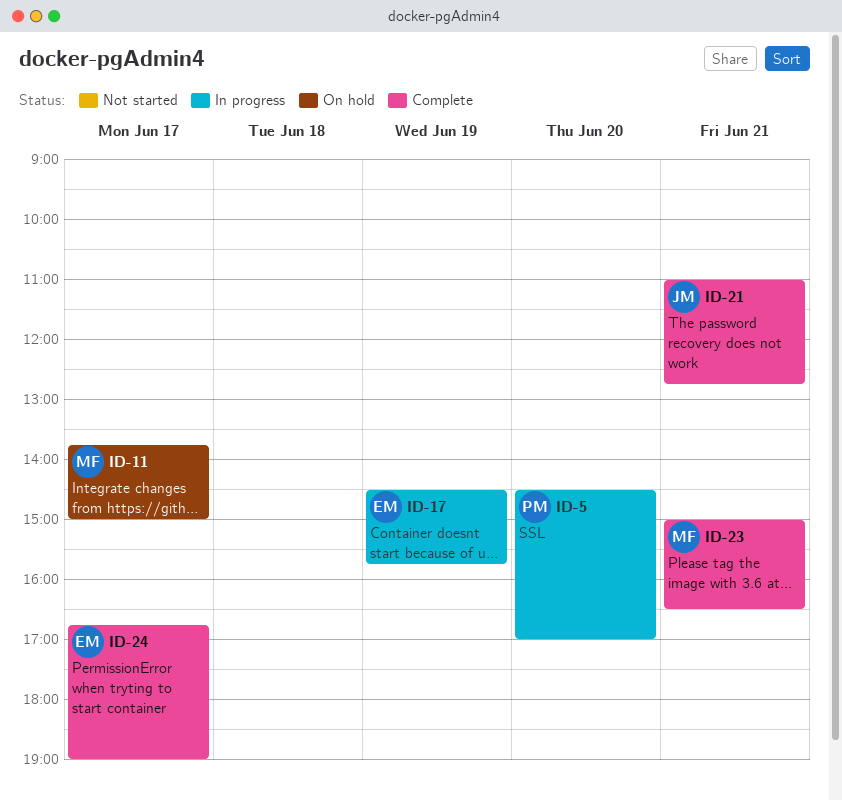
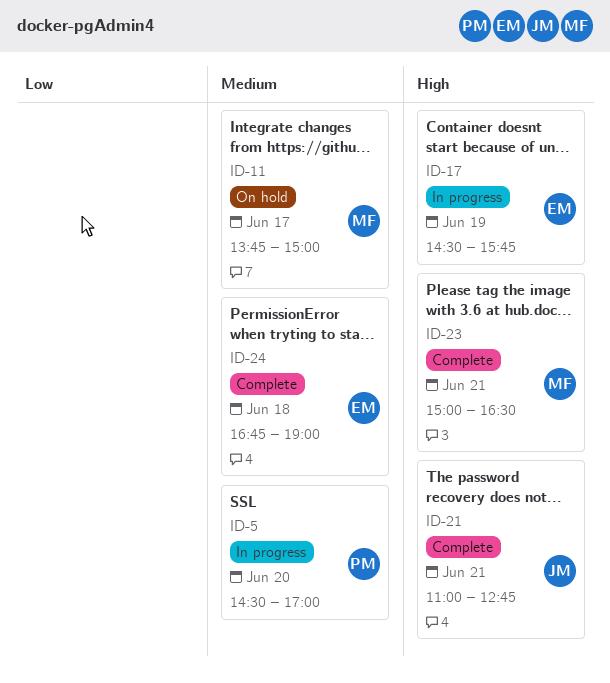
ID-24, day: Jun 17 -> Jun 18

